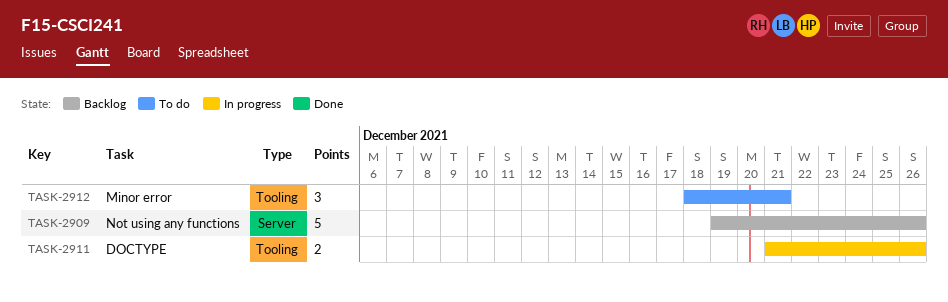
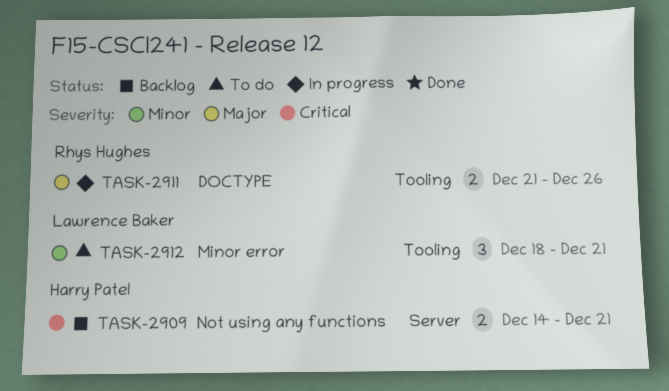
TASK-2909, estimate: 5 -> 2
TASK-2909, start: Dec 19 -> Dec 14
TASK-2909, due: Dec 26 -> Dec 21

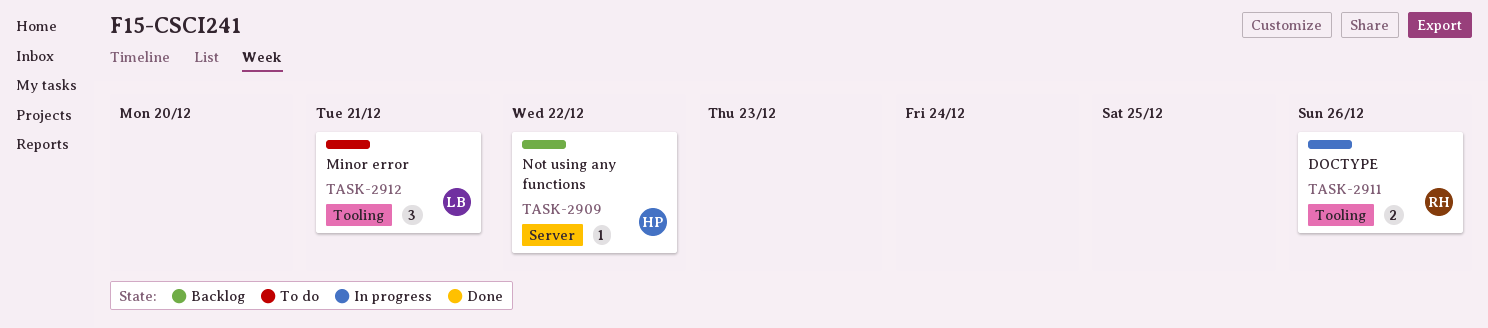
TASK-2909, estimate: 2 -> 1
TASK-2909, due: Dec 21 -> Dec 22

